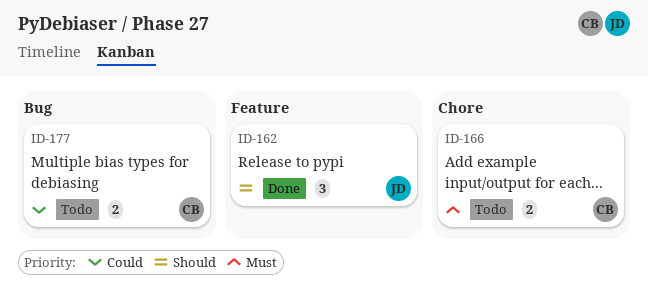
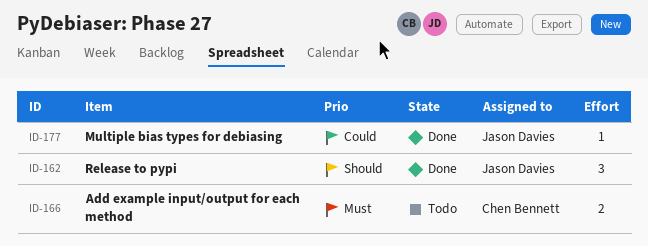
ID-177, status: Todo -> Done
ID-177, owner: Chen Bennett -> Jason Davies
ID-177, estimate: 2 -> 1

